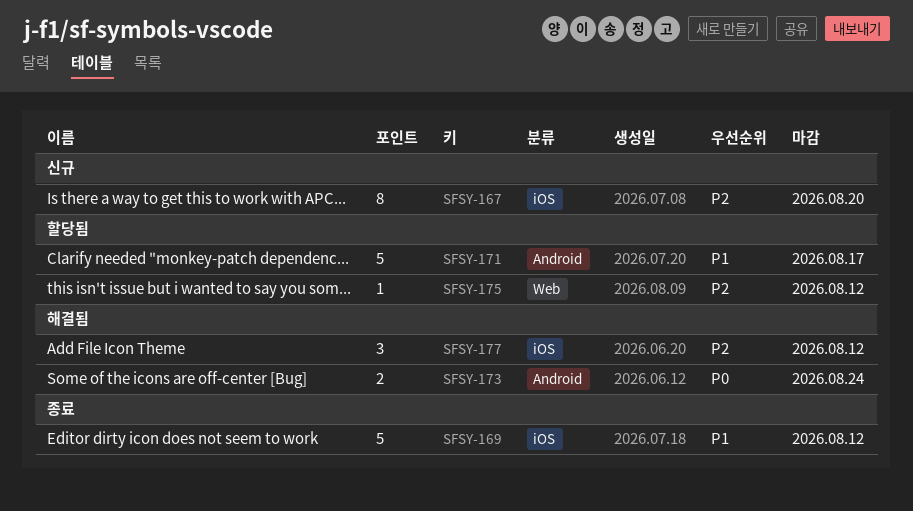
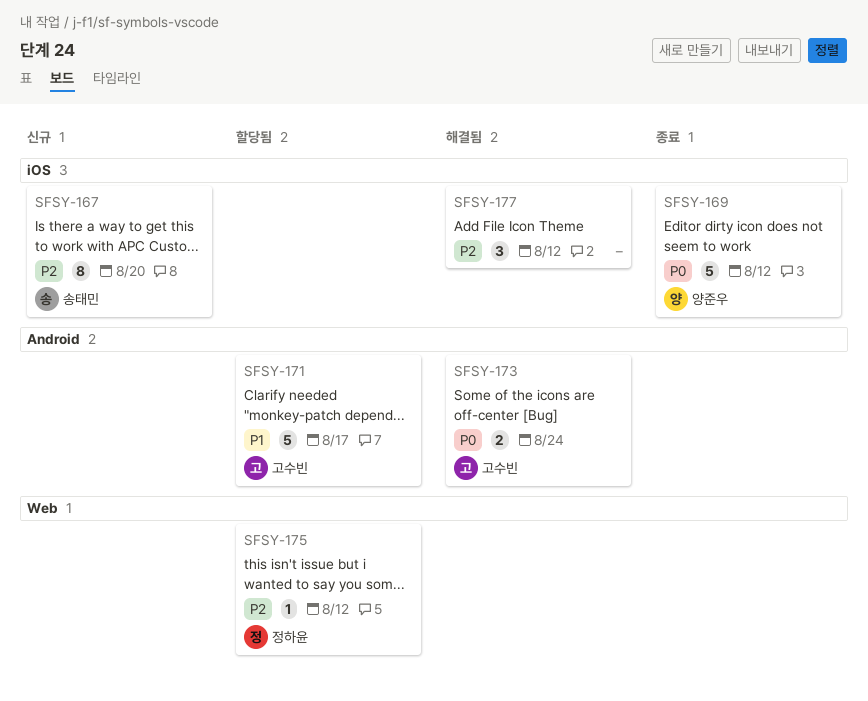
SFSY-169, priority: P1 -> P0

